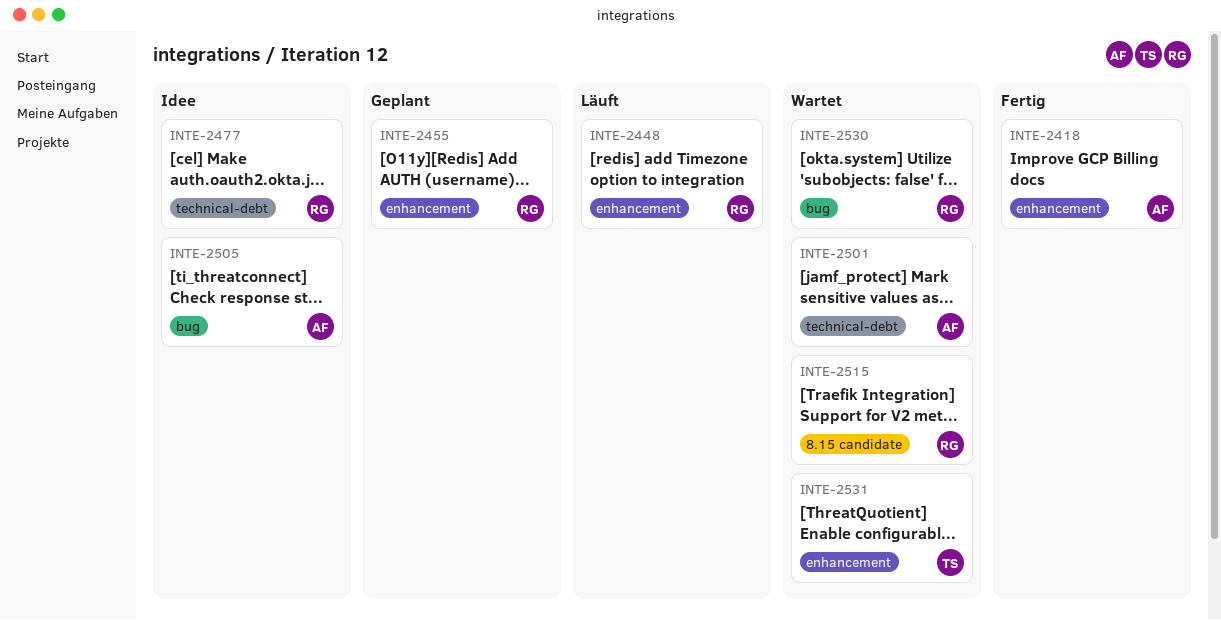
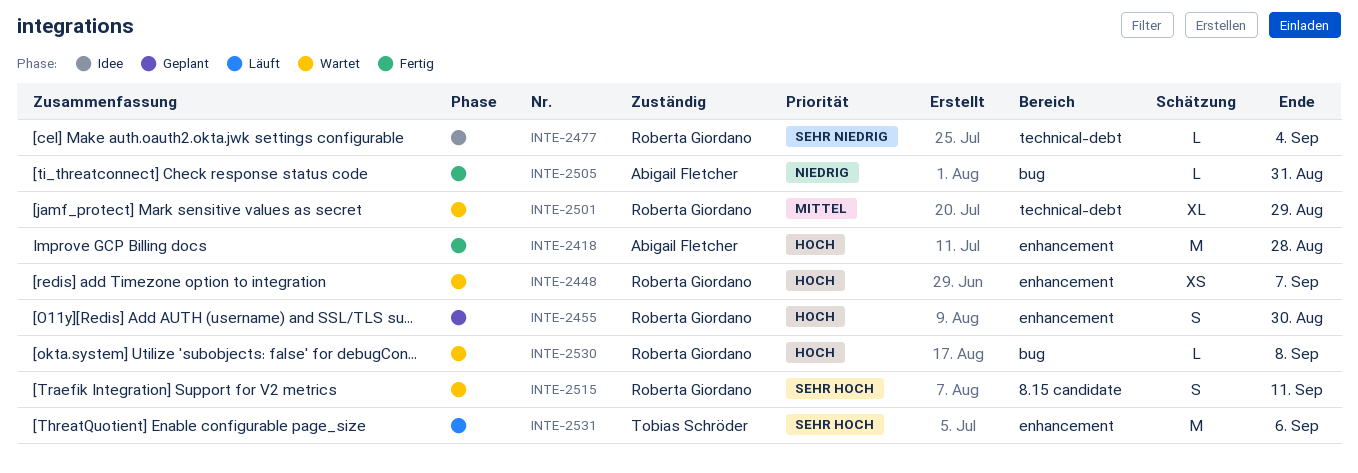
INTE-2448, status: Läuft -> Wartet
INTE-2501, owner: Abigail Fletcher -> Roberta Giordano
INTE-2505, status: Idee -> Fertig
INTE-2531, status: Wartet -> Läuft

